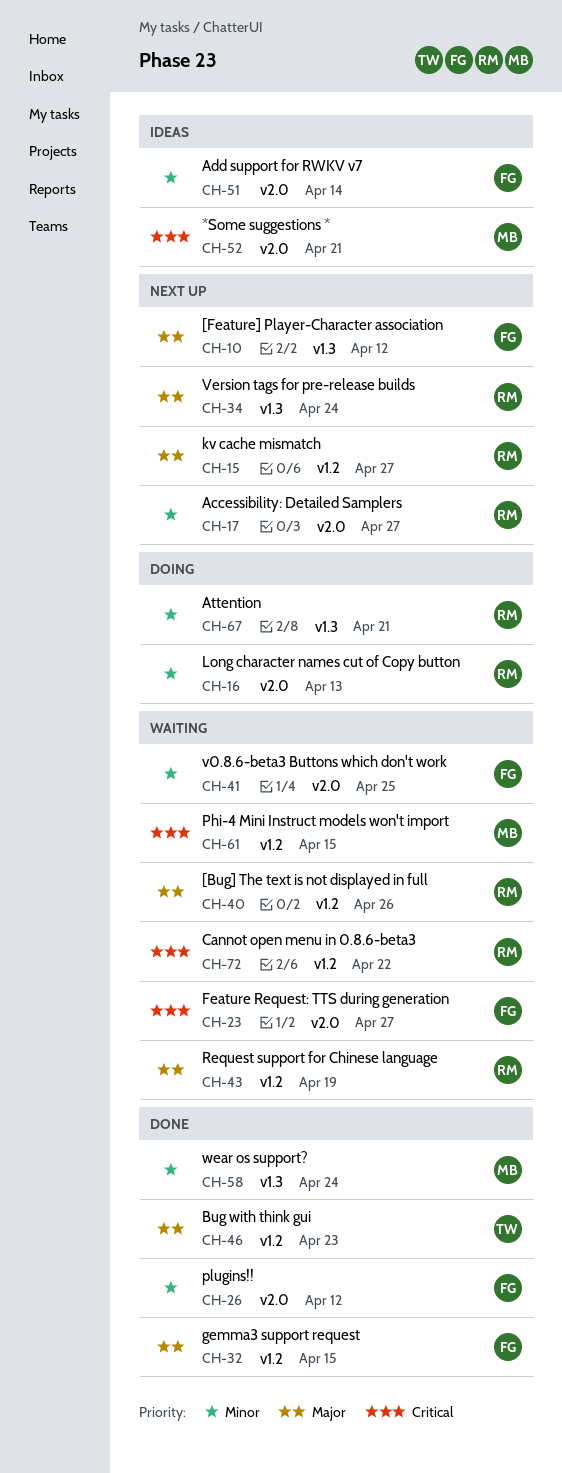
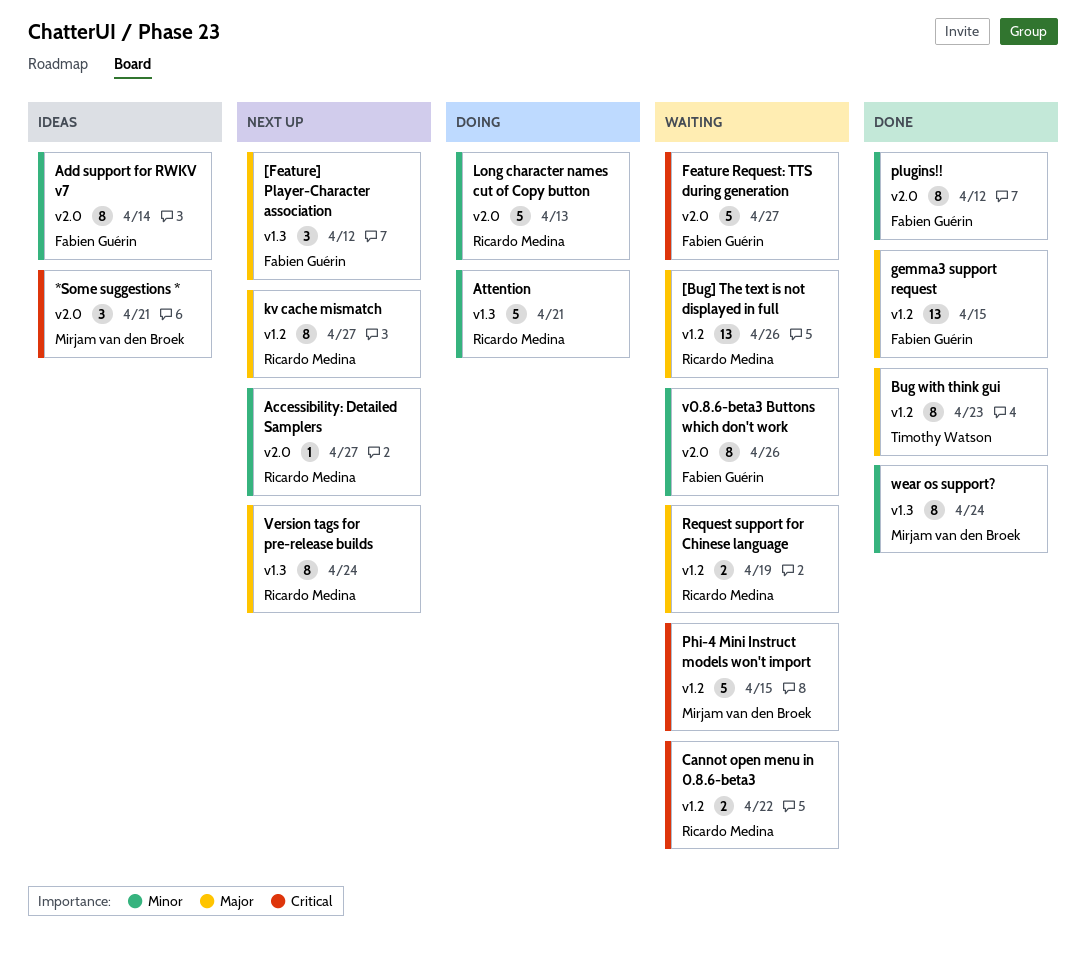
v0.8.6-beta3 Buttons which don't work, due: Apr 25 -> Apr 26

